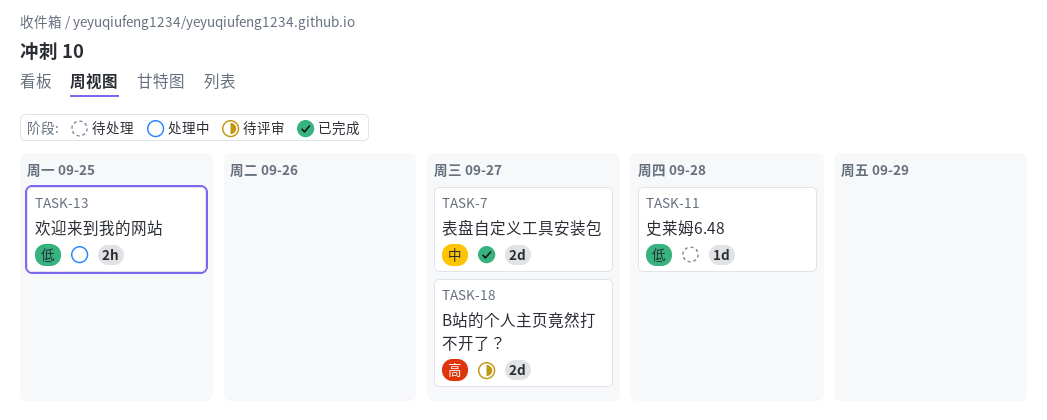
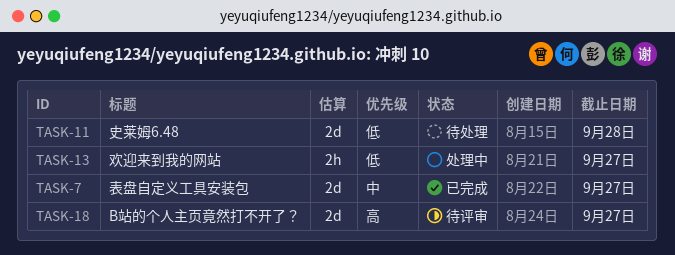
TASK-11, estimate: 1d -> 2d
TASK-13, due: Sep 25 -> Sep 27

